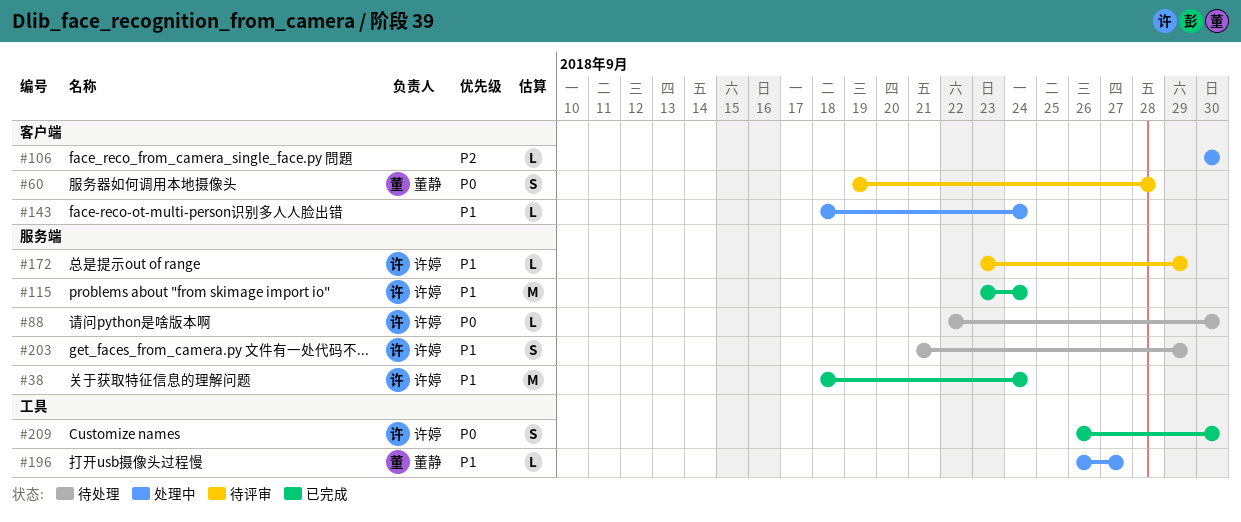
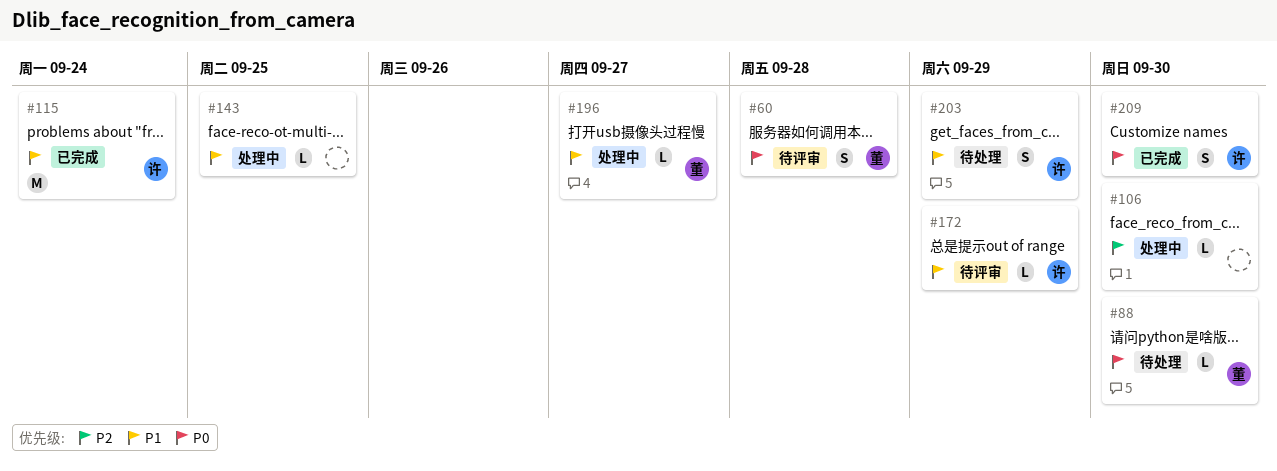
#38: present -> none
#88, owner: 许婷 -> 董静
#143, due: Sep 24 -> Sep 25

